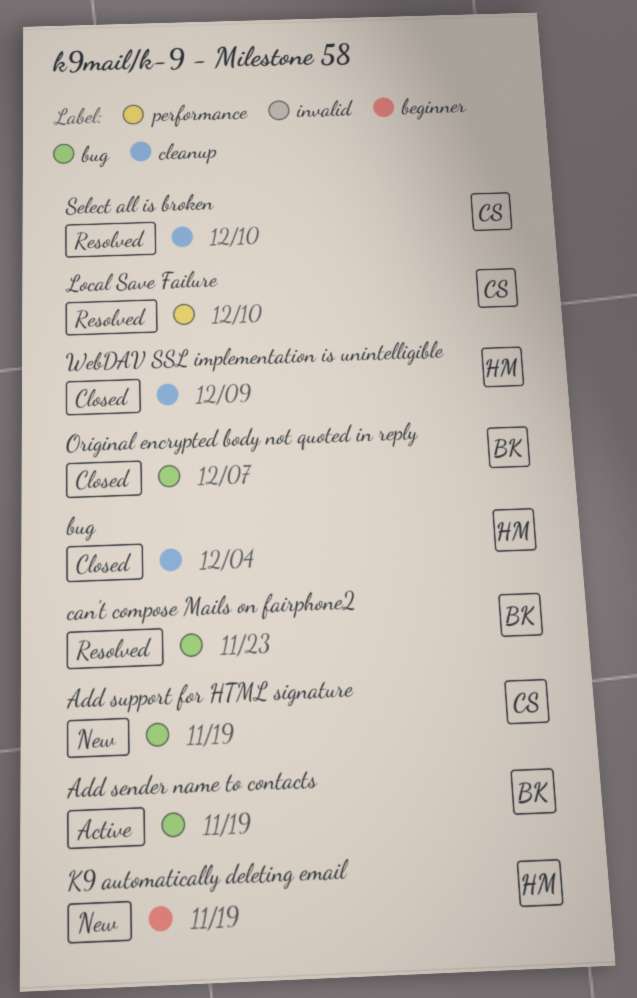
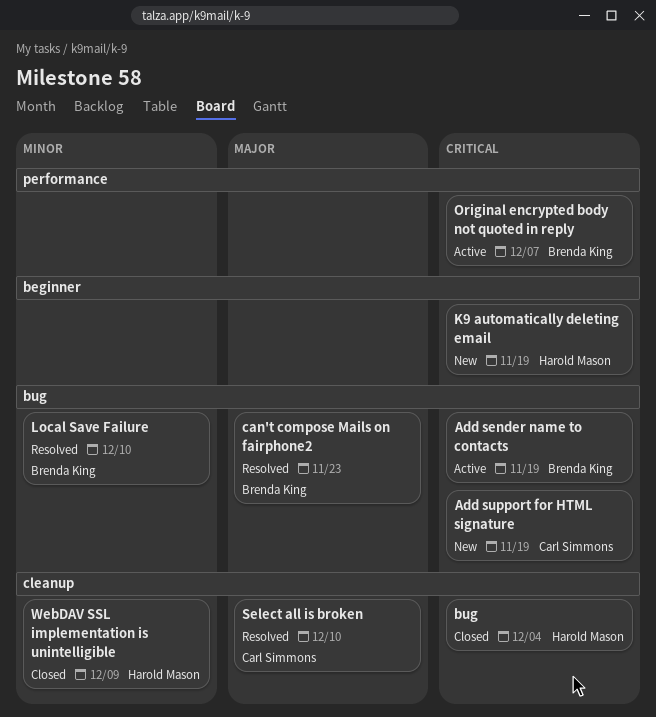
Local Save Failure, owner: Carl Simmons -> Brenda King
Local Save Failure, label: performance -> bug
Original encrypted body not quoted in reply, status: Closed -> Active
Original encrypted body not quoted in reply, label: bug -> performance

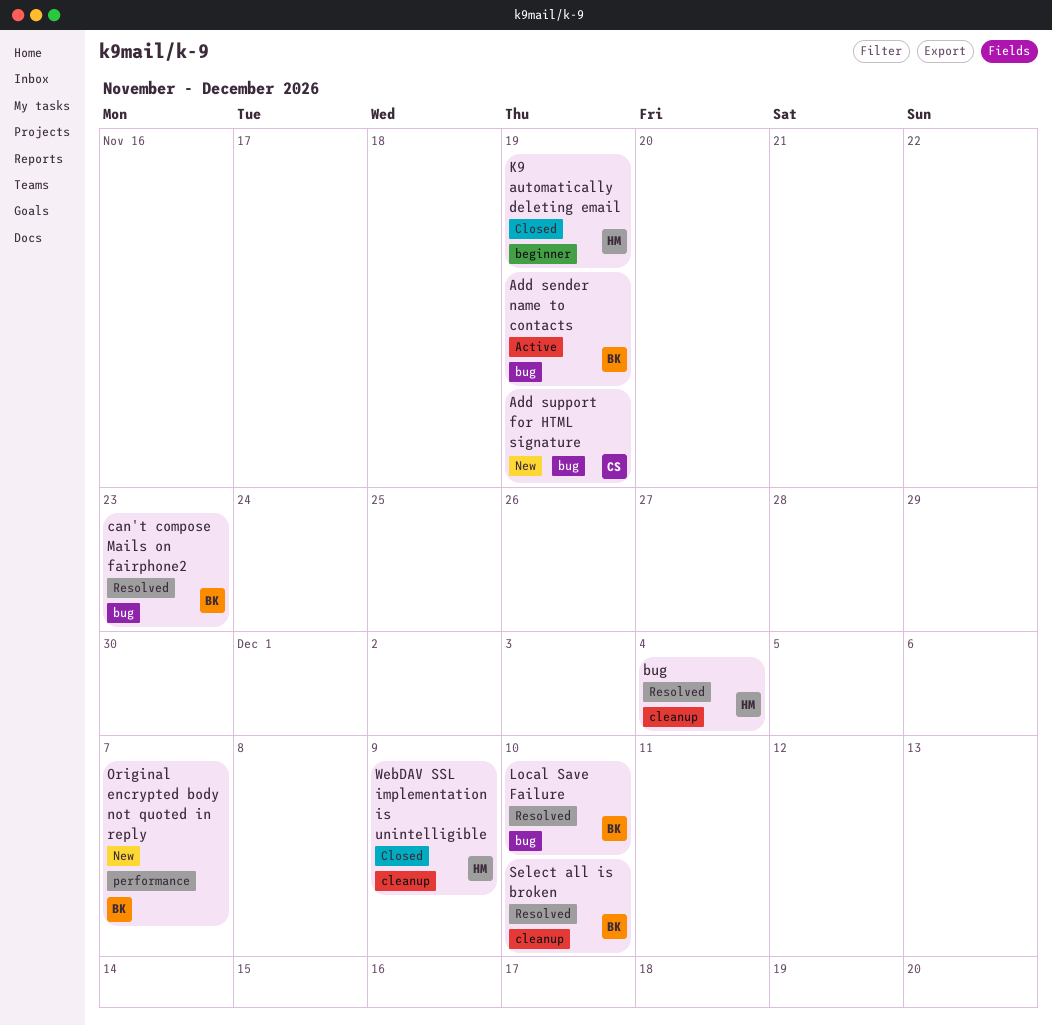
bug, status: Closed -> Resolved
K9 automatically deleting email, status: New -> Closed
Original encrypted body not quoted in reply, status: Active -> New
Select all is broken, owner: Carl Simmons -> Brenda King

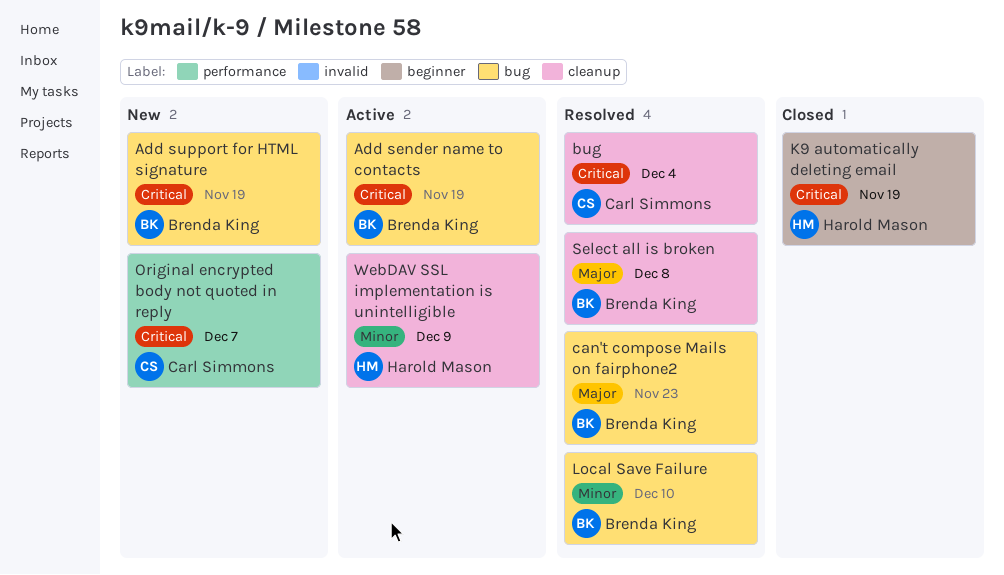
Add support for HTML signature, owner: Carl Simmons -> Brenda King
bug, owner: Harold Mason -> Carl Simmons
Original encrypted body not quoted in reply, owner: Brenda King -> Carl Simmons
Select all is broken, due: Dec 10 -> Dec 8
WebDAV SSL implementation is unintelligible, status: Closed -> Active

